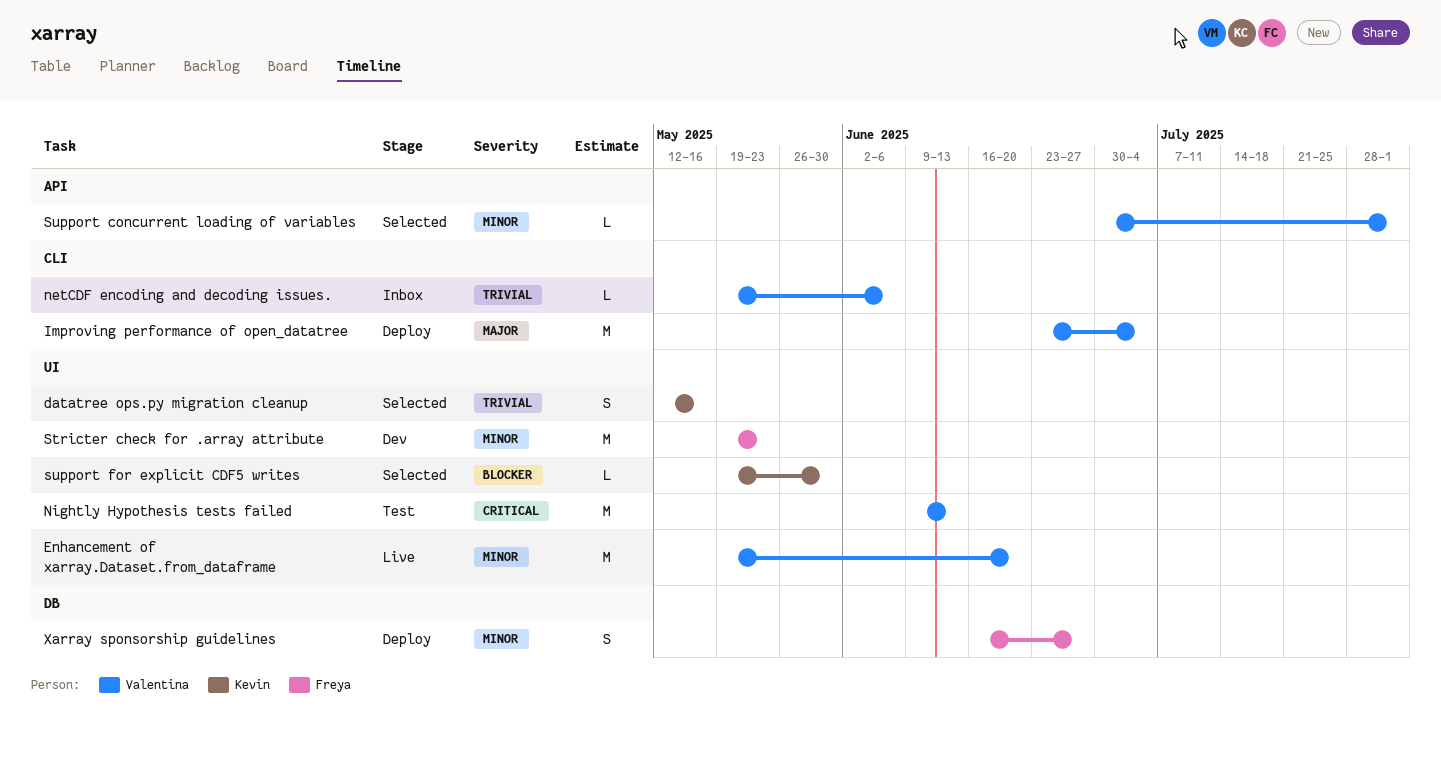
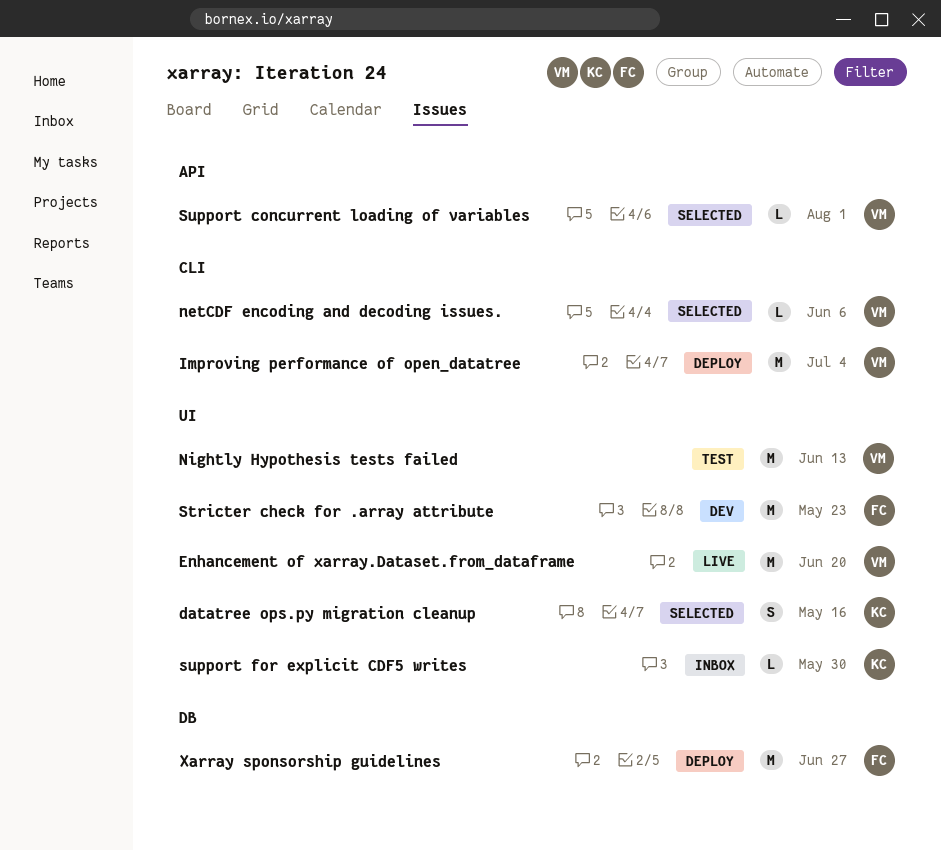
netCDF encoding and decoding issues., status: Inbox -> Selected
support for explicit CDF5 writes, status: Selected -> Inbox
Xarray sponsorship guidelines, estimate: S -> M

